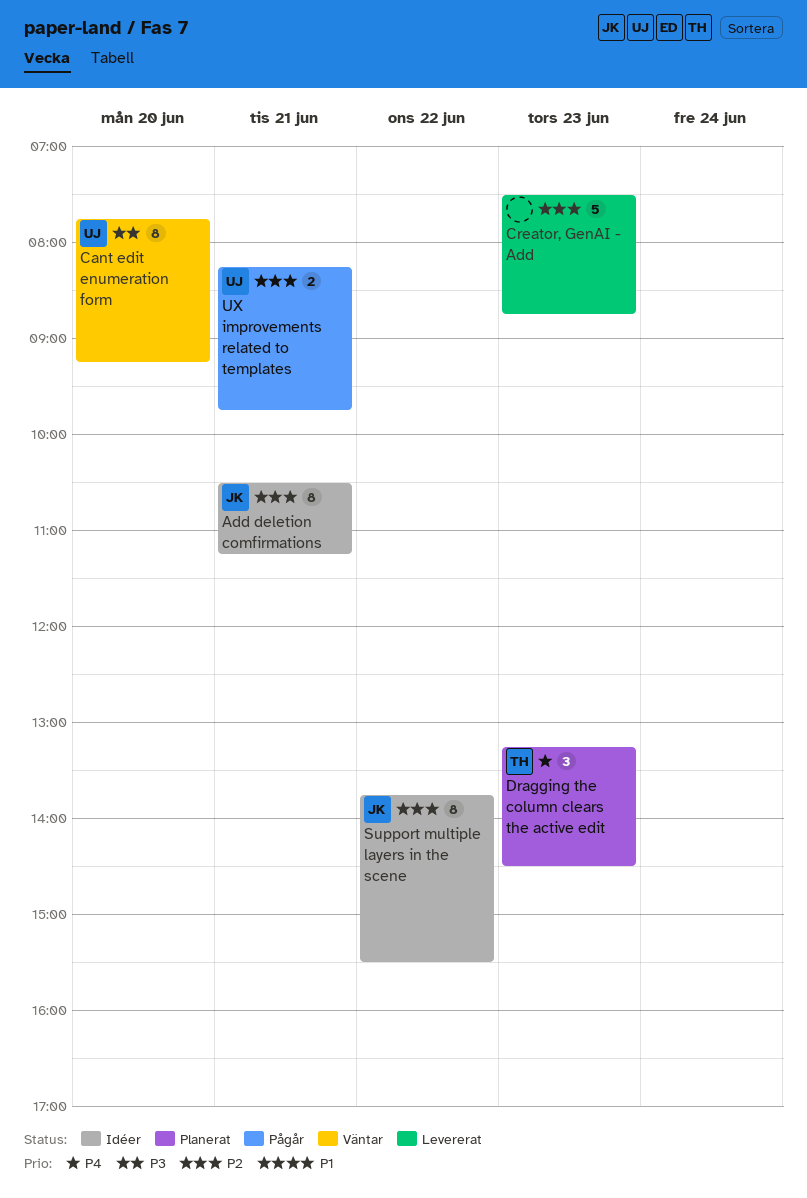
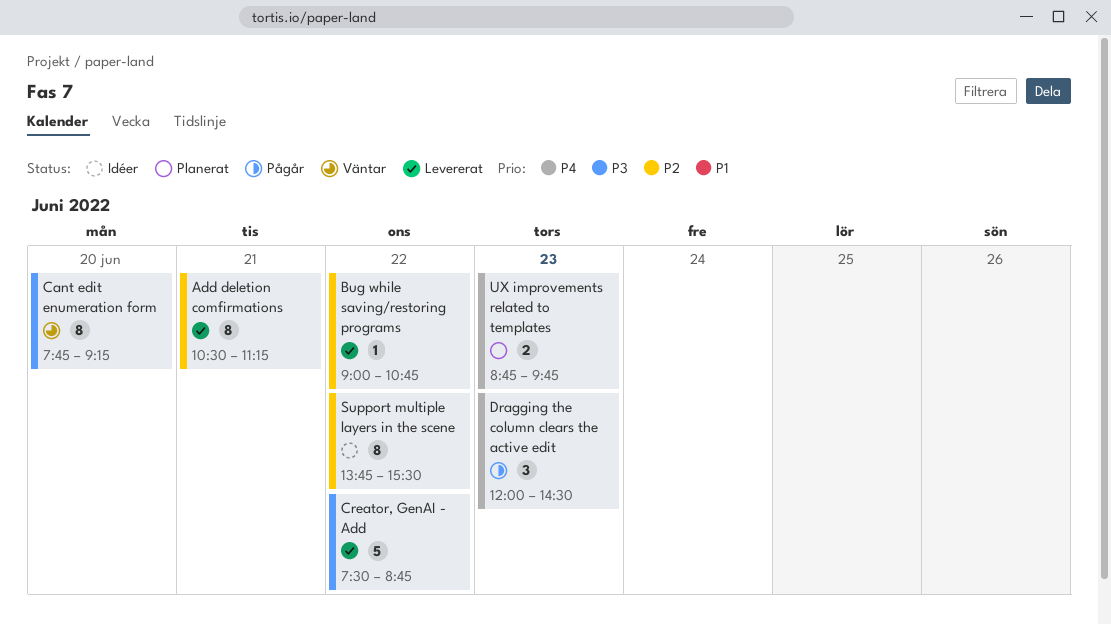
Add deletion comfirmations, status: Idéer -> Levererat
Bug while saving/restoring programs: none -> present
Creator, GenAI - Add, priority: P2 -> P3
Creator, GenAI - Add, day: Jun 23 -> Jun 22
Dragging the column clears the active edit, status: Planerat -> Pågår
Dragging the column clears the active edit, begins: 13:15 -> 12:00
UX improvements related to templates, status: Pågår -> Planerat
UX improvements related to templates, priority: P2 -> P4
UX improvements related to templates, day: Jun 21 -> Jun 23
UX improvements related to templates, begins: 08:15 -> 08:45

